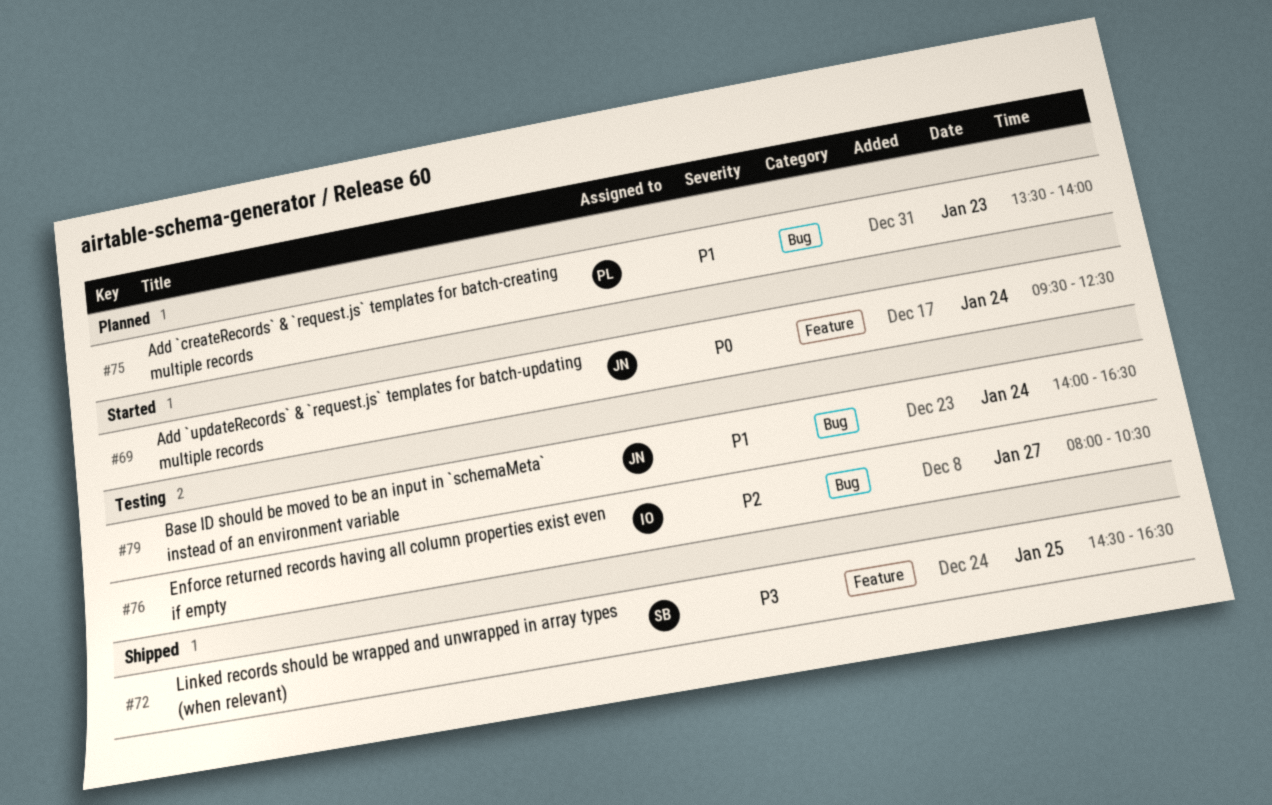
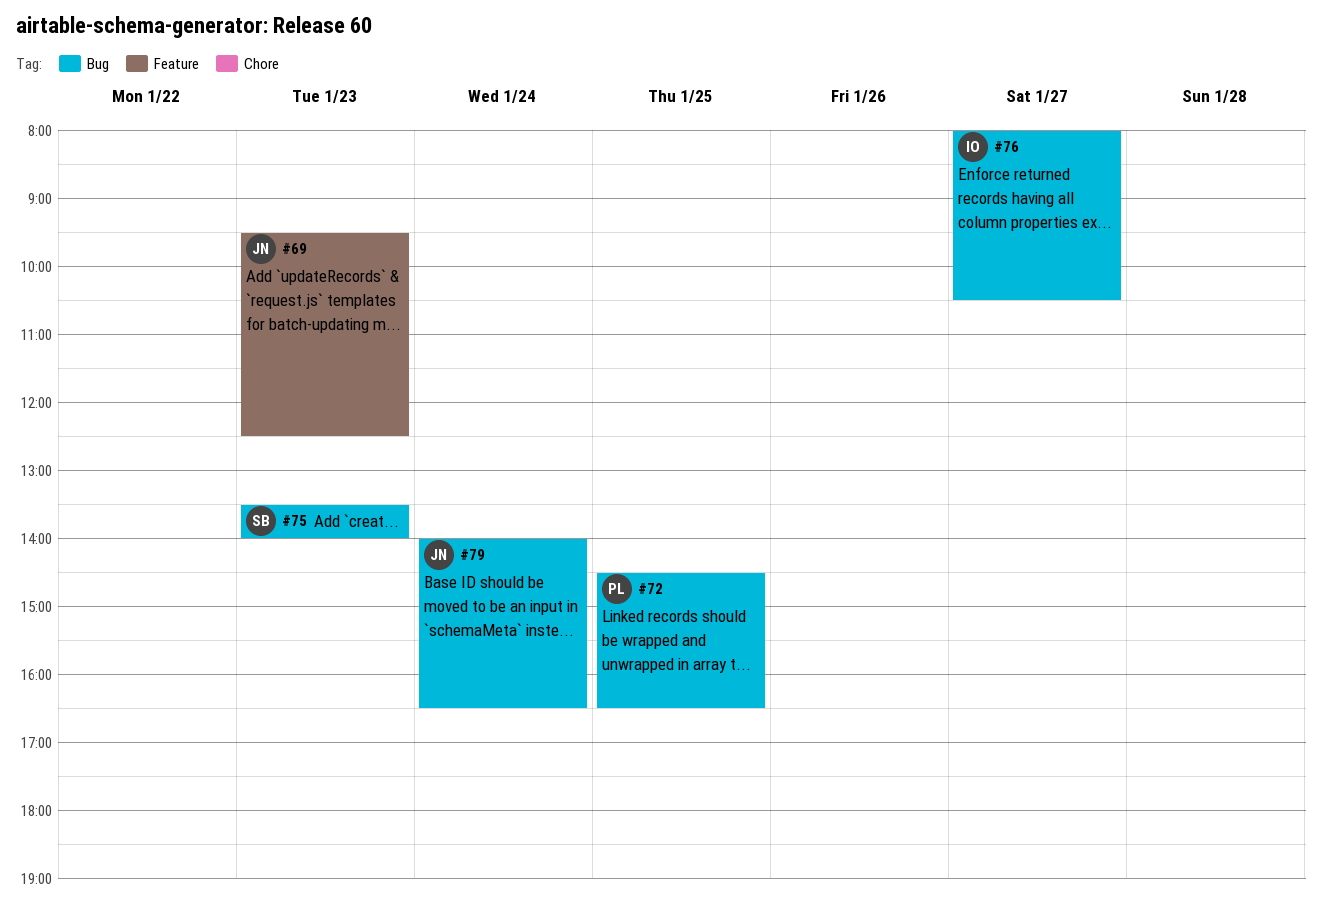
#69, day: Jan 24 -> Jan 23
#72, owner: SB -> PL
#72, label: Feature -> Bug
#75, owner: PL -> SB

